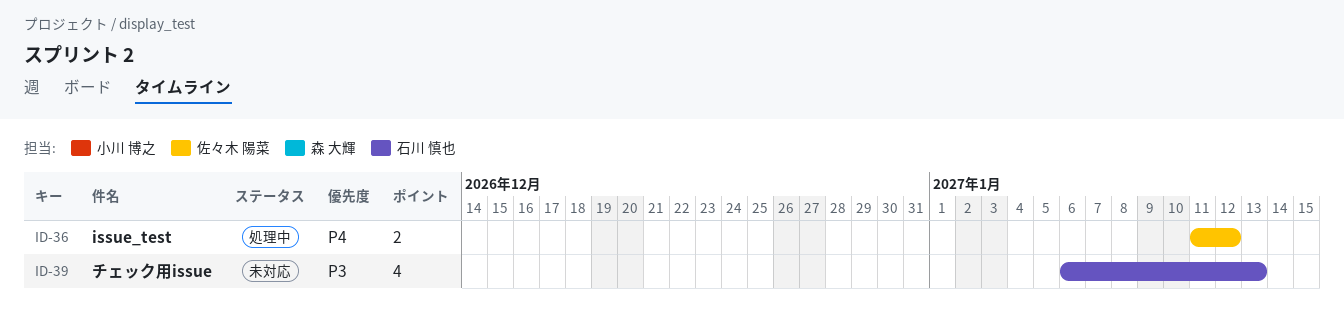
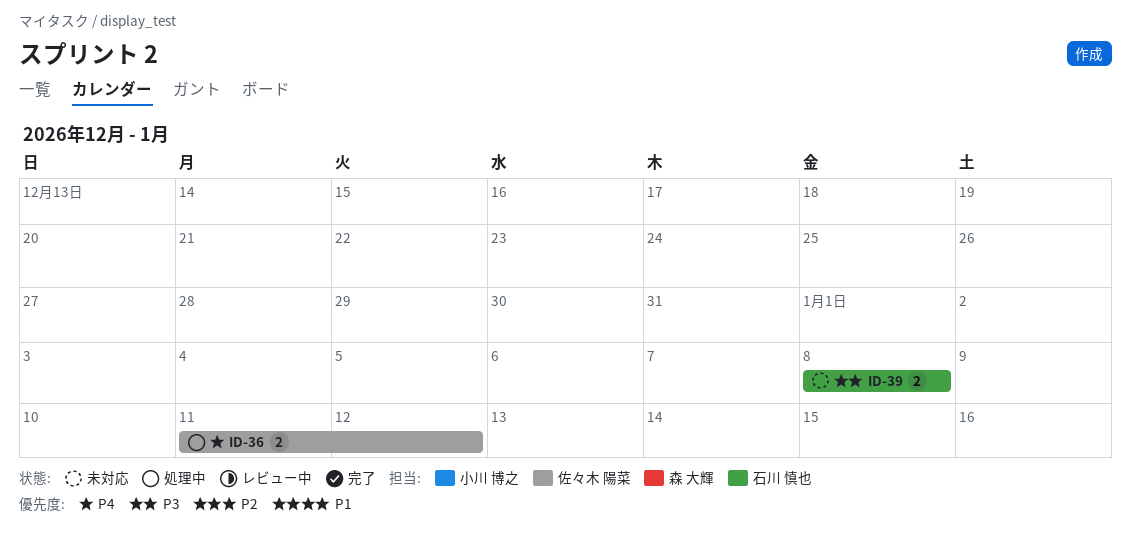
ID-39, estimate: 4 -> 2
ID-39, start: Jan 6 -> Jan 8
ID-39, due: Jan 13 -> Jan 8

